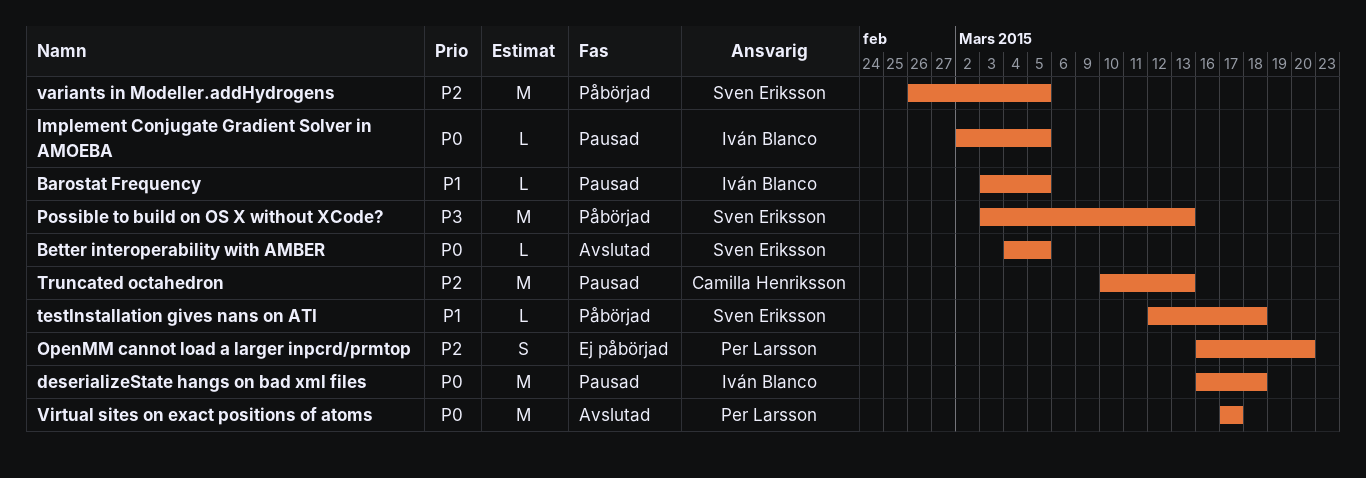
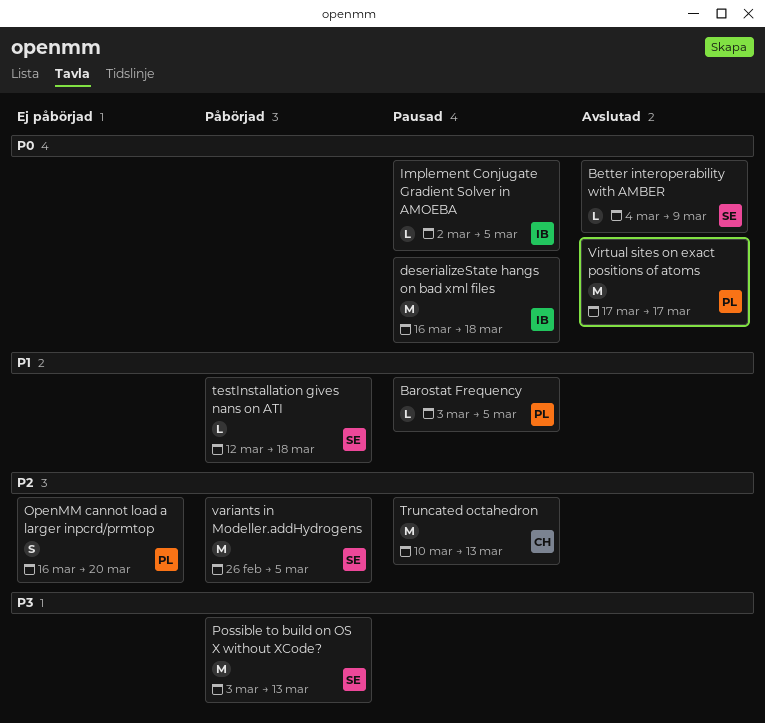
Barostat Frequency, owner: Iván Blanco -> Per Larsson
Better interoperability with AMBER, due: Mar 5 -> Mar 9

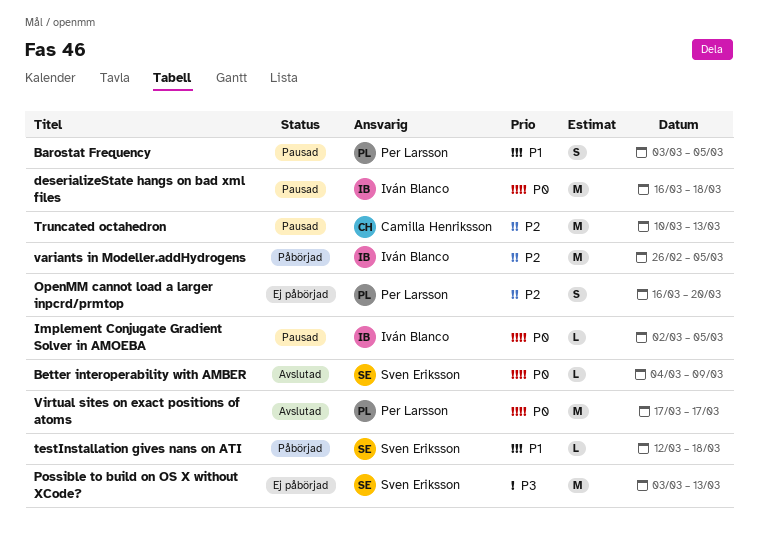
Barostat Frequency, estimate: L -> S
Possible to build on OS X without XCode?, status: Påbörjad -> Ej påbörjad
variants in Modeller.addHydrogens, owner: Sven Eriksson -> Iván Blanco

